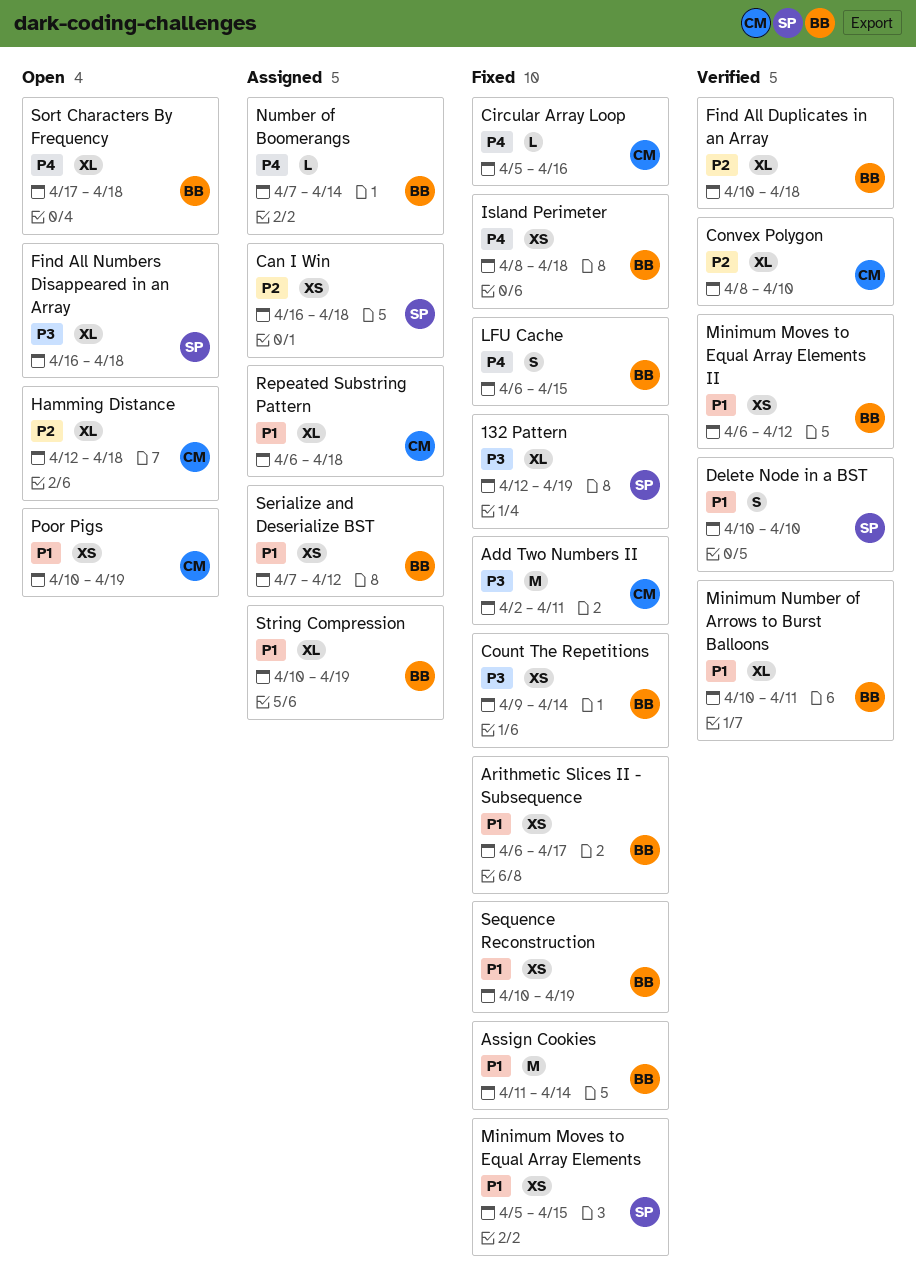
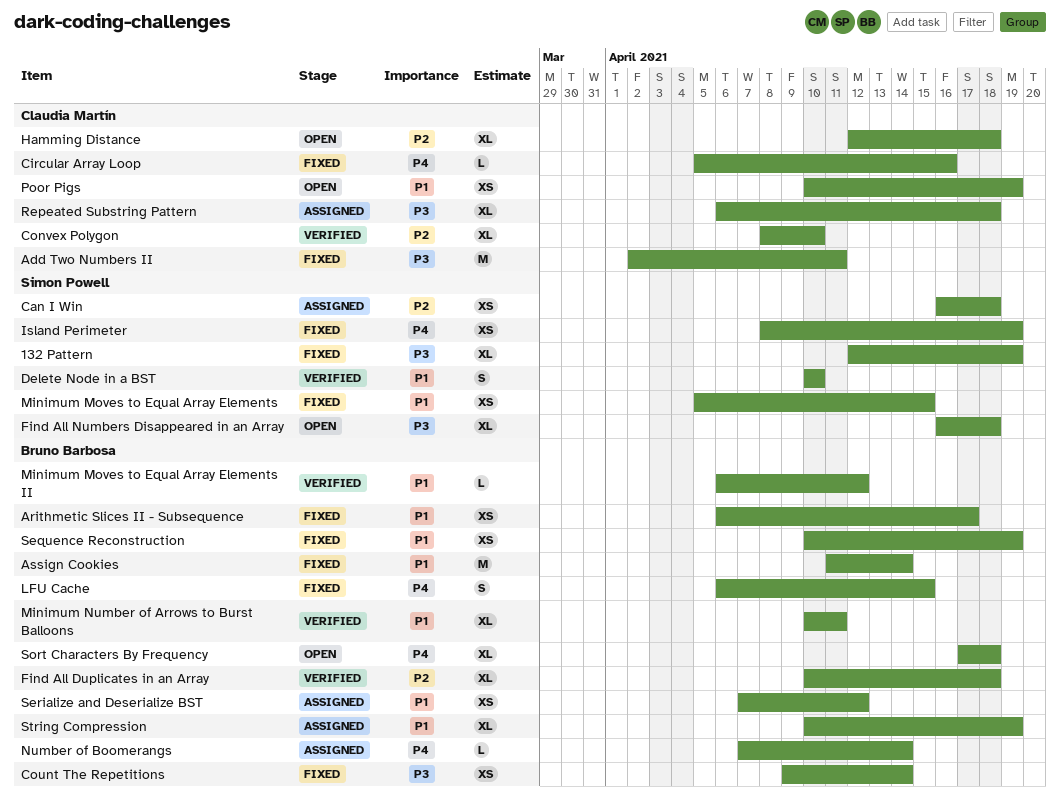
Island Perimeter, owner: Bruno Barbosa -> Simon Powell
Island Perimeter, due: Apr 18 -> Apr 19
Minimum Moves to Equal Array Elements II, estimate: XS -> L
Repeated Substring Pattern, priority: P1 -> P3

